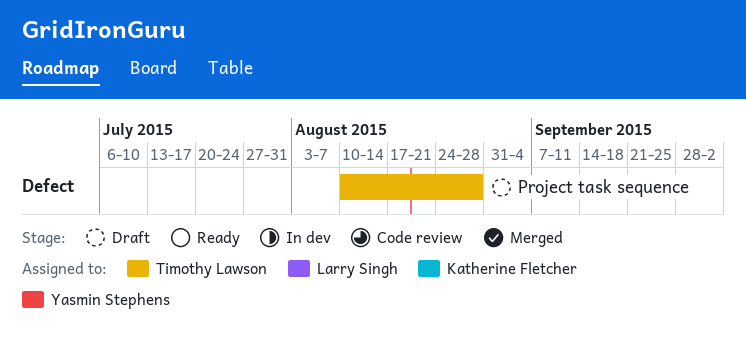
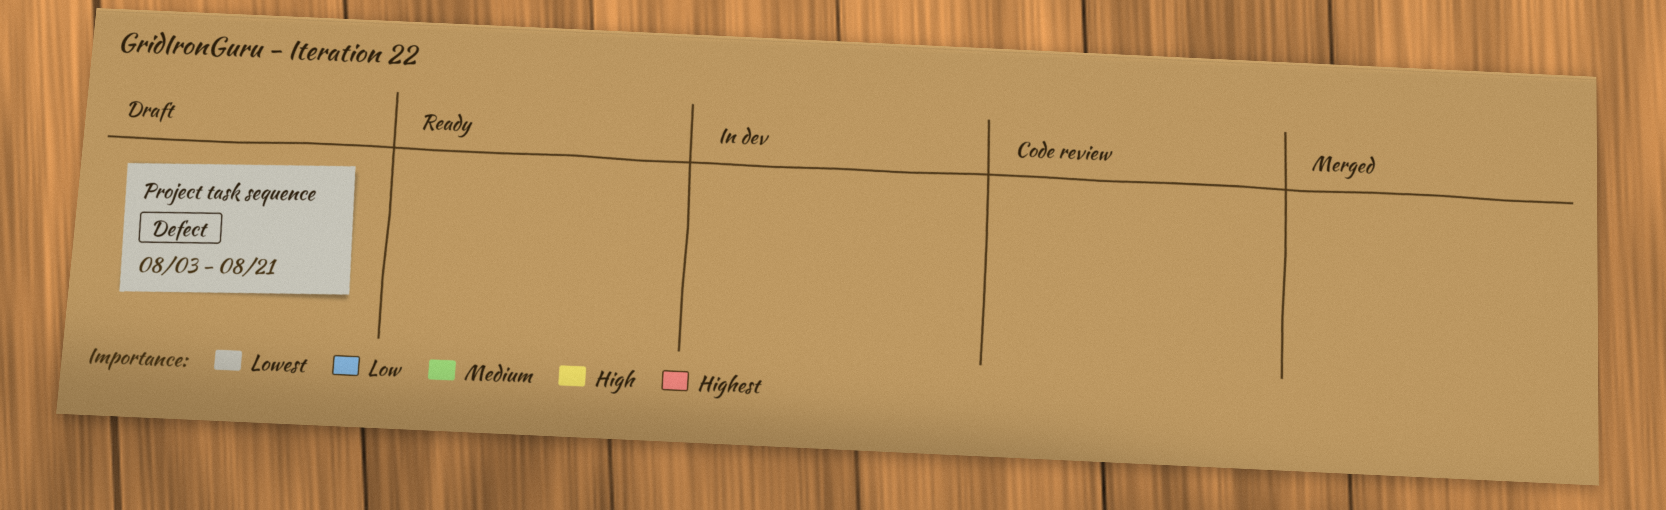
Project task sequence, start: Aug 10 -> Aug 3
Project task sequence, due: Aug 28 -> Aug 21

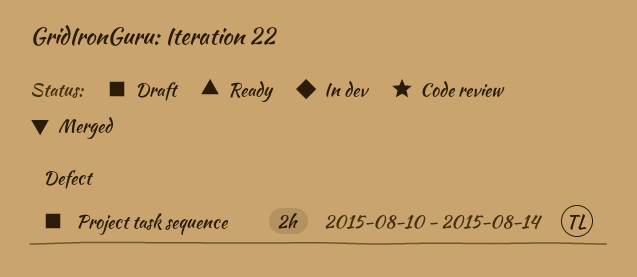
Project task sequence, start: Aug 3 -> Aug 10
Project task sequence, due: Aug 21 -> Aug 14

